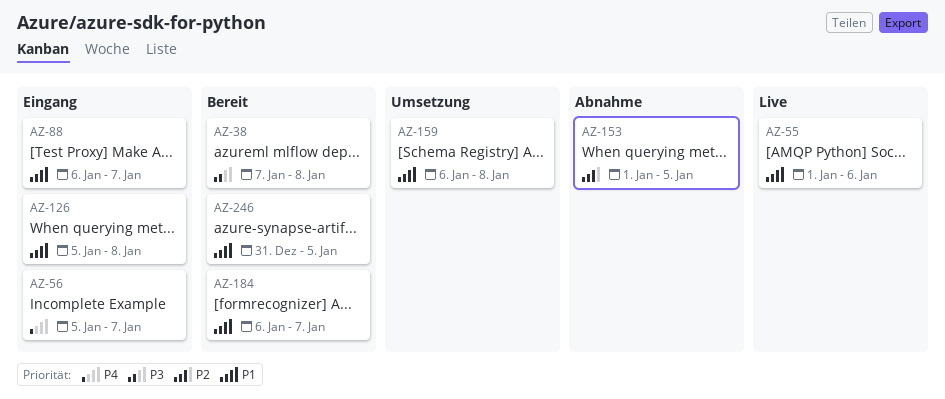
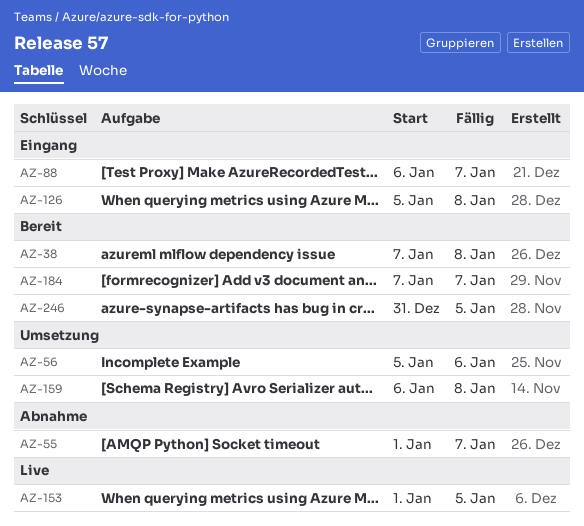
AZ-55, status: Live -> Abnahme
AZ-55, due: Jan 6 -> Jan 7
AZ-56, status: Eingang -> Umsetzung
AZ-56, due: Jan 7 -> Jan 6
AZ-153, status: Abnahme -> Live
AZ-184, start: Jan 6 -> Jan 7

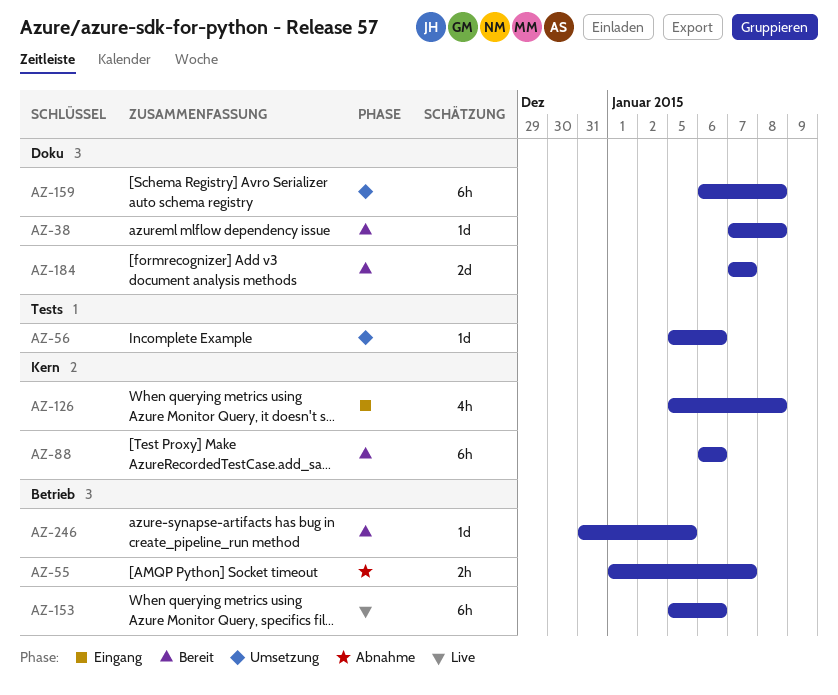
AZ-88, status: Eingang -> Bereit
AZ-88, due: Jan 7 -> Jan 6
AZ-153, start: Jan 1 -> Jan 5
AZ-153, due: Jan 5 -> Jan 6

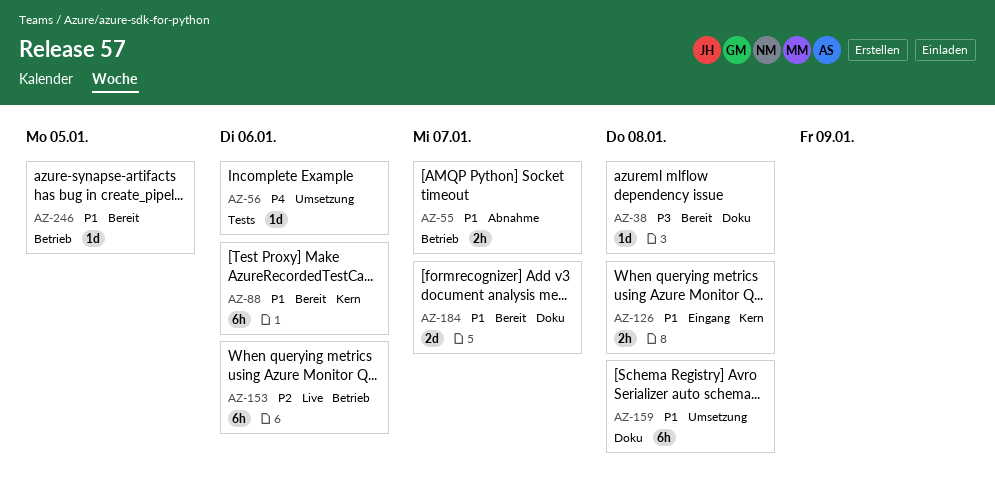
AZ-126, estimate: 4h -> 2h

